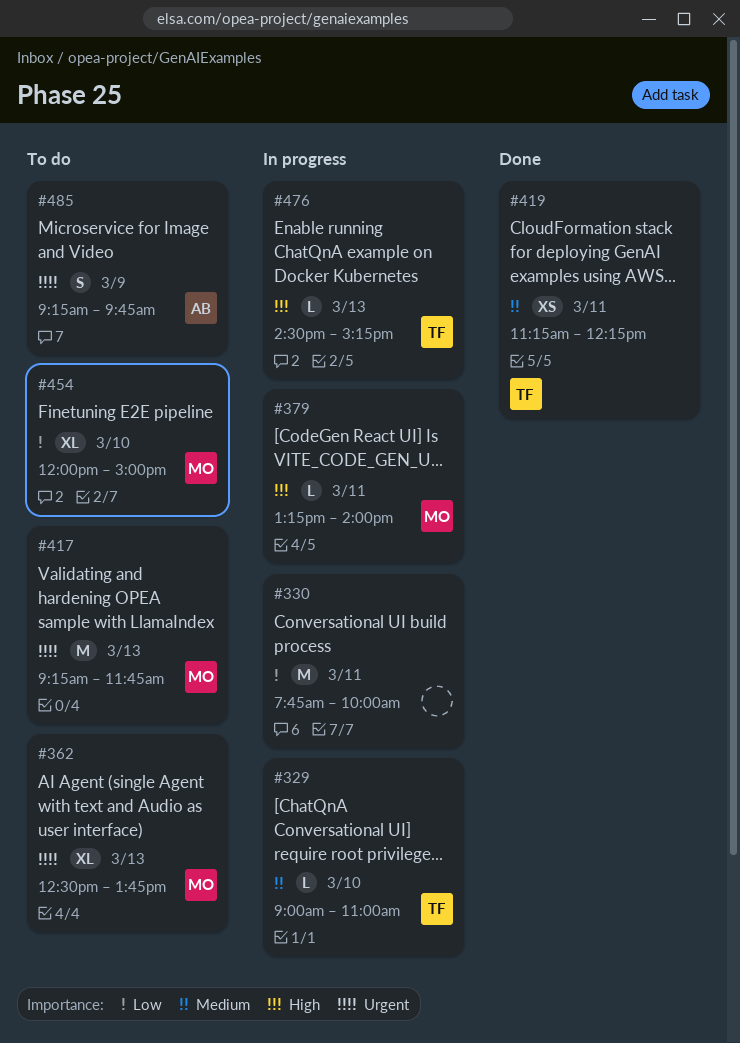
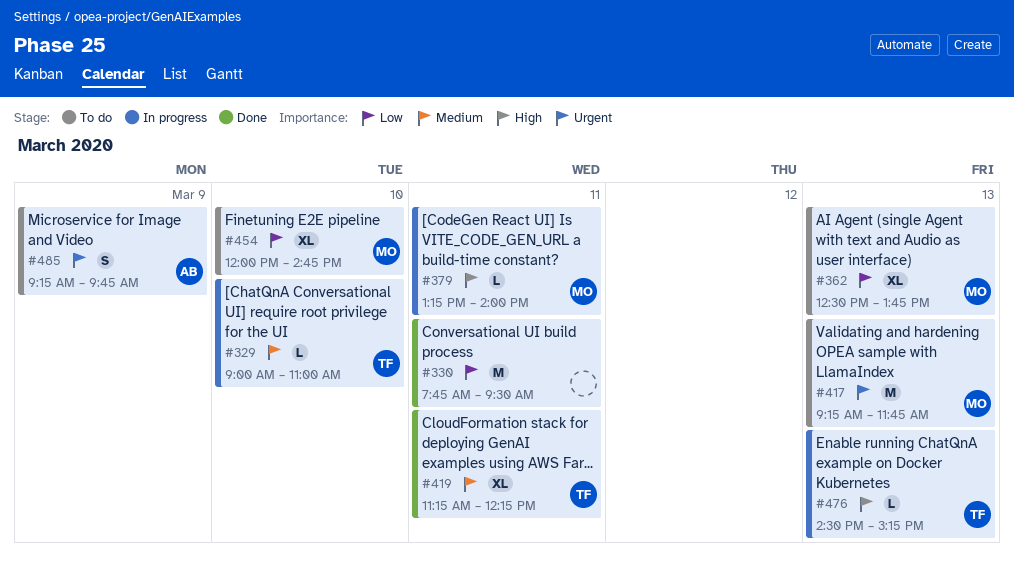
#330, status: In progress -> Done
#330, ends: 10:00 -> 09:30
#362, priority: Urgent -> Low
#419, estimate: XS -> XL
#454, ends: 15:00 -> 14:45

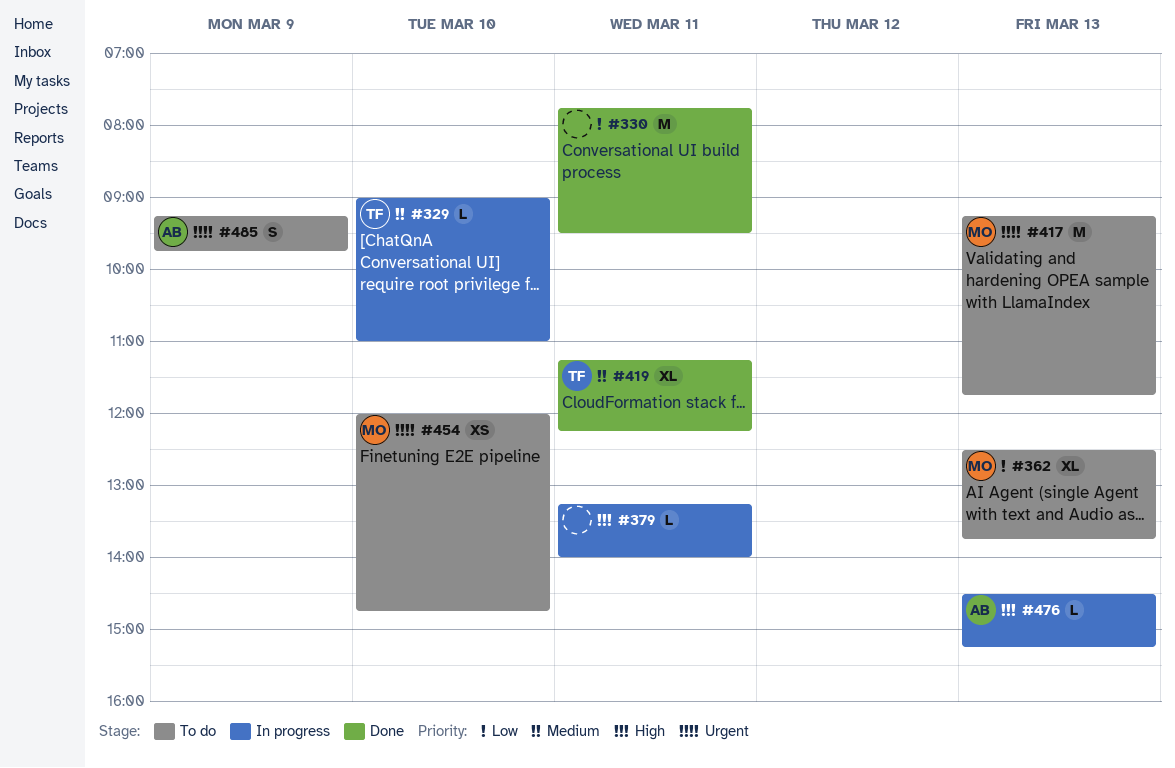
#379, owner: MO -> none
#454, priority: Low -> Urgent
#454, estimate: XL -> XS
#476, owner: TF -> AB

